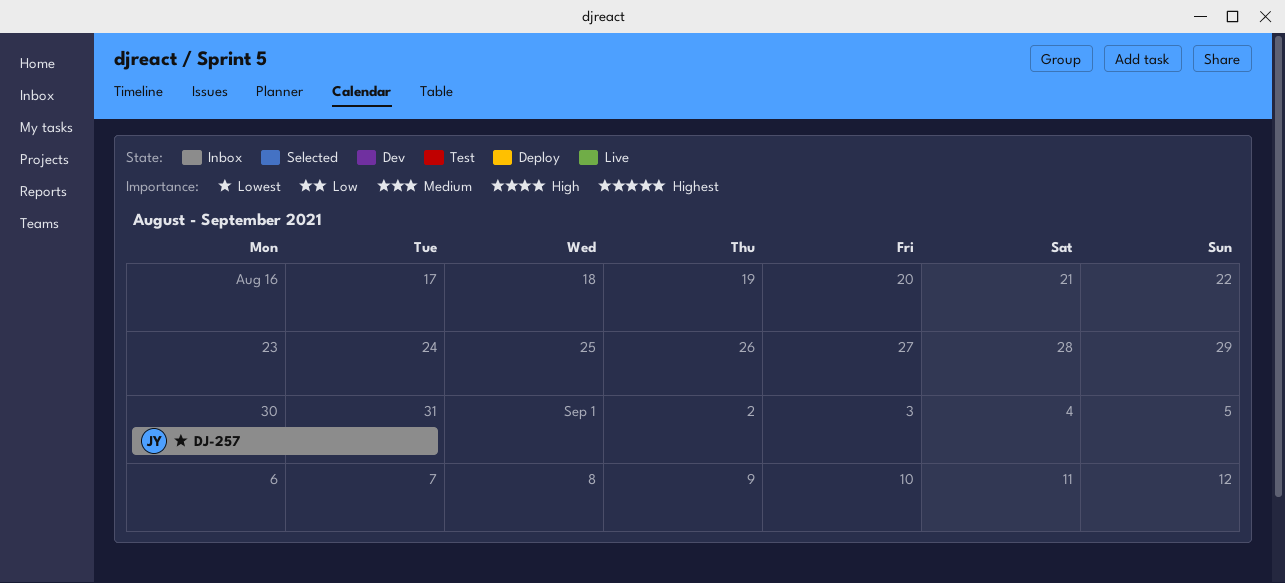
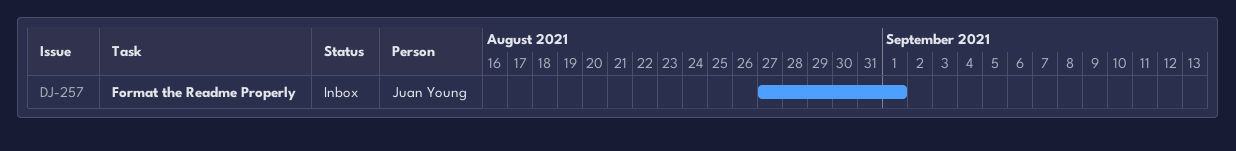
DJ-257, start: Aug 30 -> Aug 27
DJ-257, due: Aug 31 -> Sep 1

